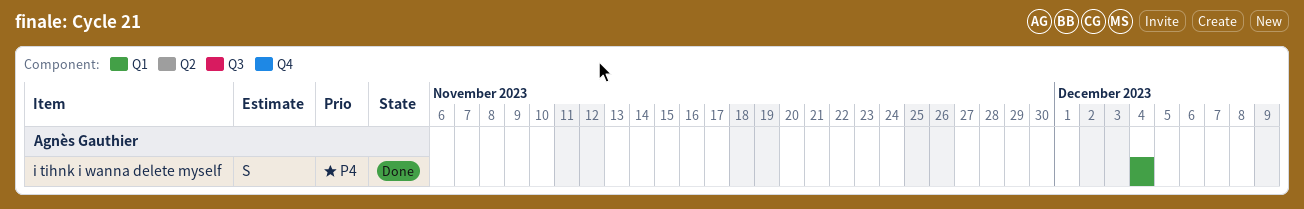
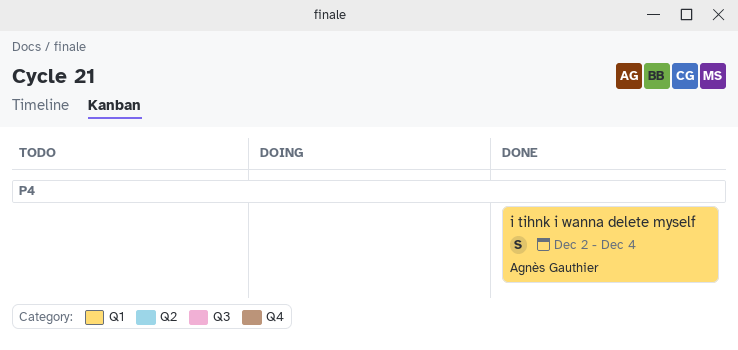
i tihnk i wanna delete myself, start: Dec 4 -> Dec 2

